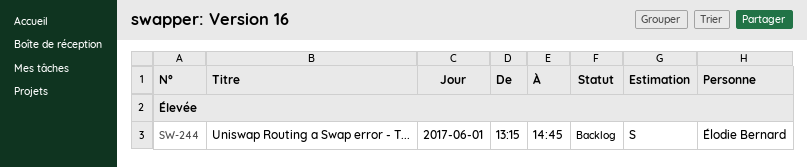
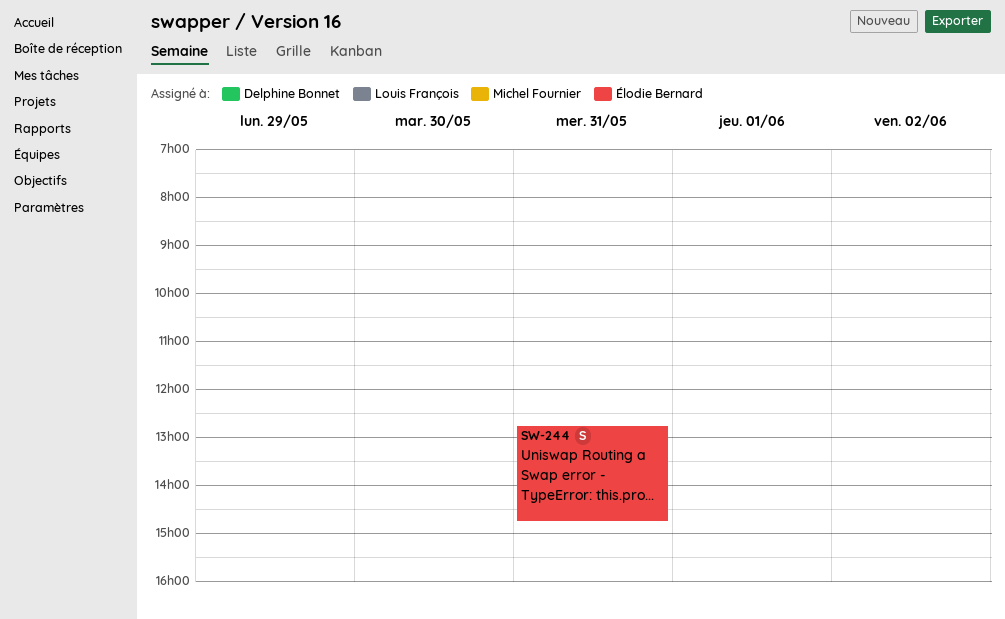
SW-244, day: Jun 1 -> May 31
SW-244, begins: 13:15 -> 12:45

